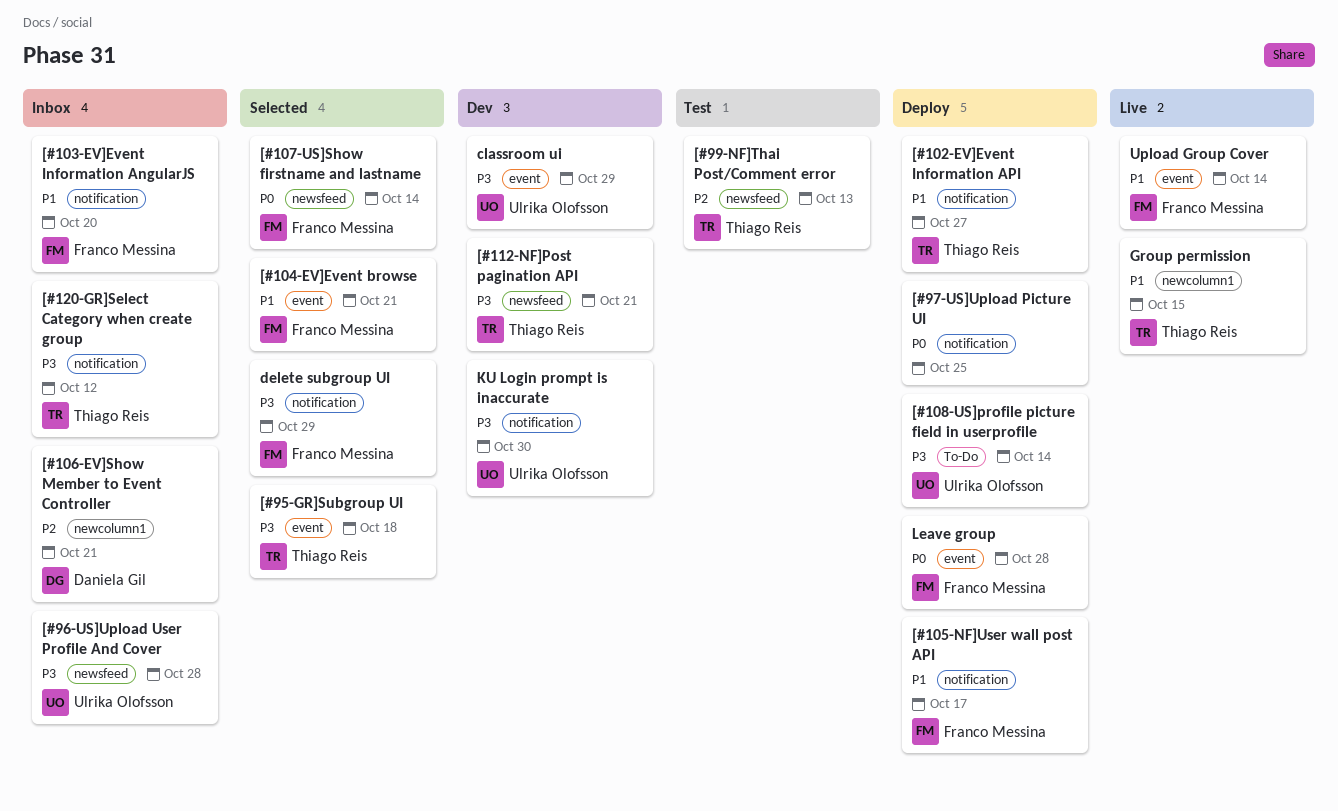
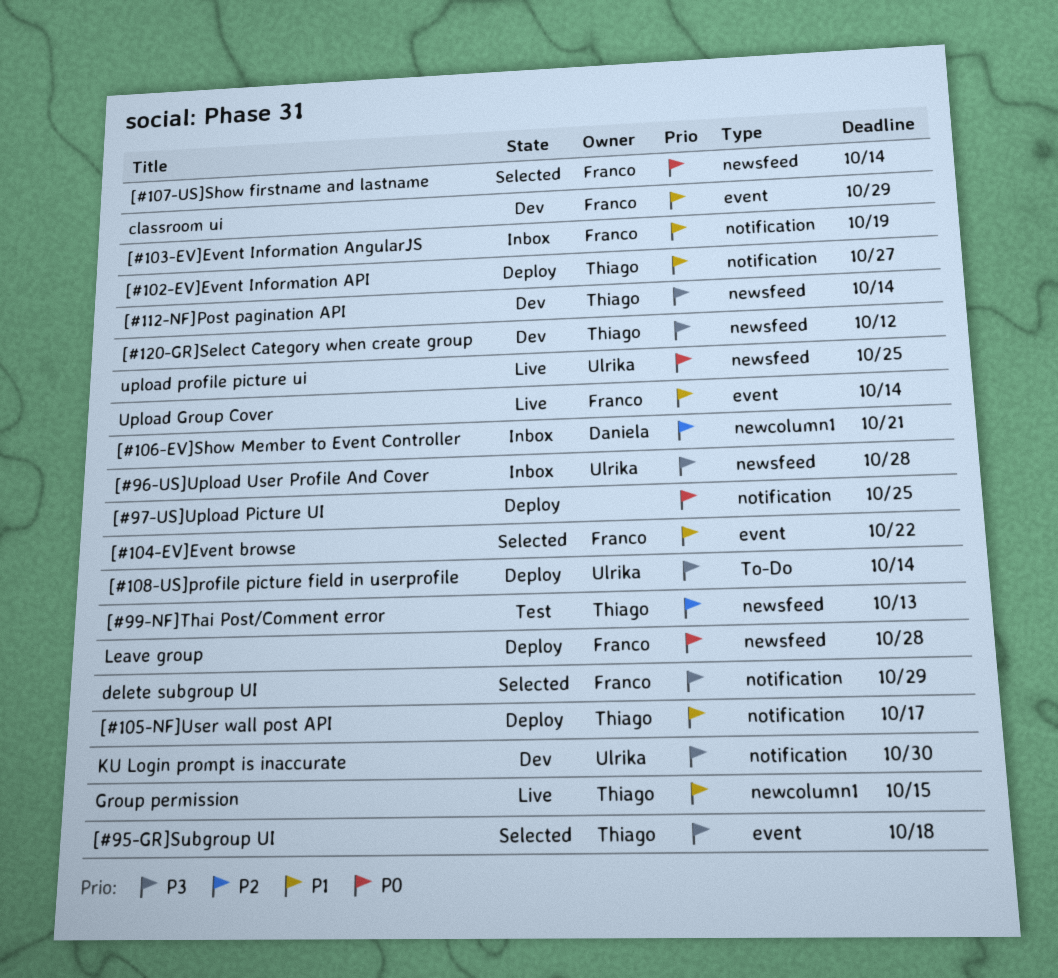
[#103-EV]Event Information AngularJS, due: Oct 20 -> Oct 19
[#104-EV]Event browse, due: Oct 21 -> Oct 22
[#105-NF]User wall post API, owner: Franco Messina -> Thiago Reis
[#112-NF]Post pagination API, due: Oct 21 -> Oct 14
[#120-GR]Select Category when create group, status: Inbox -> Dev
[#120-GR]Select Category when create group, label: notification -> newsfeed
classroom ui, owner: Ulrika Olofsson -> Franco Messina
classroom ui, priority: P3 -> P1
Leave group, label: event -> newsfeed
upload profile picture ui: none -> present

